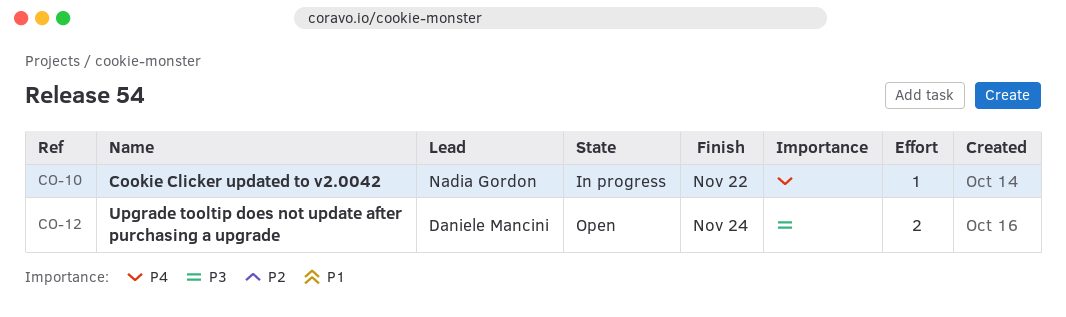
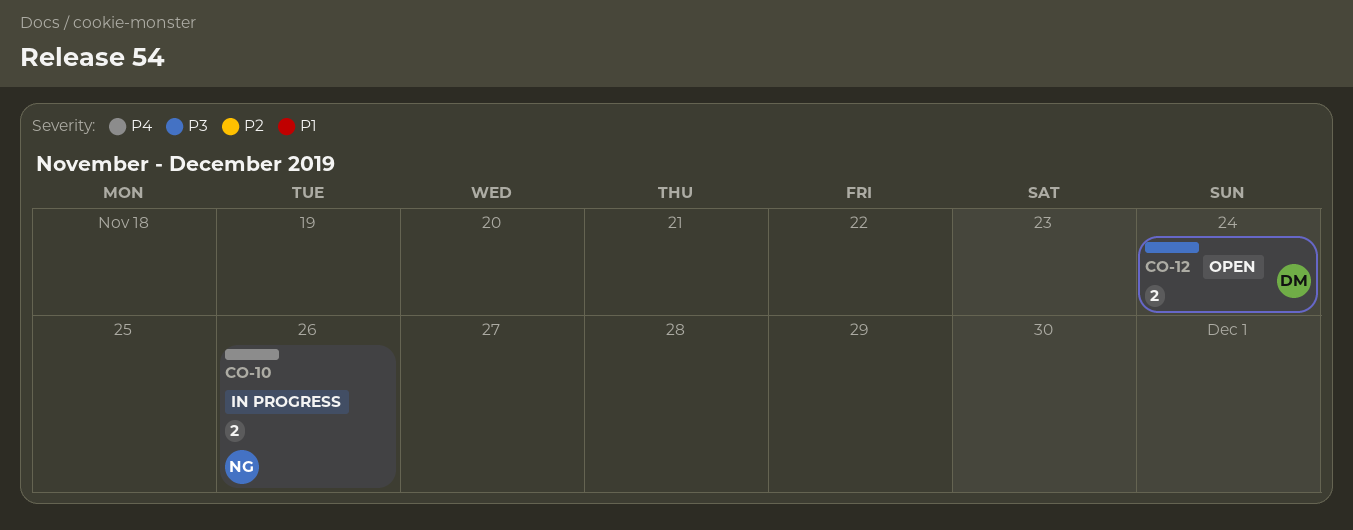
CO-10, estimate: 1 -> 2
CO-10, due: Nov 22 -> Nov 26

